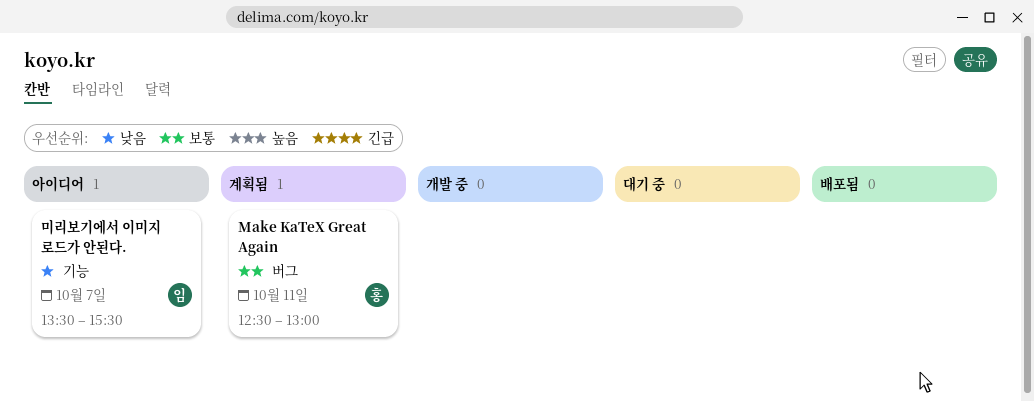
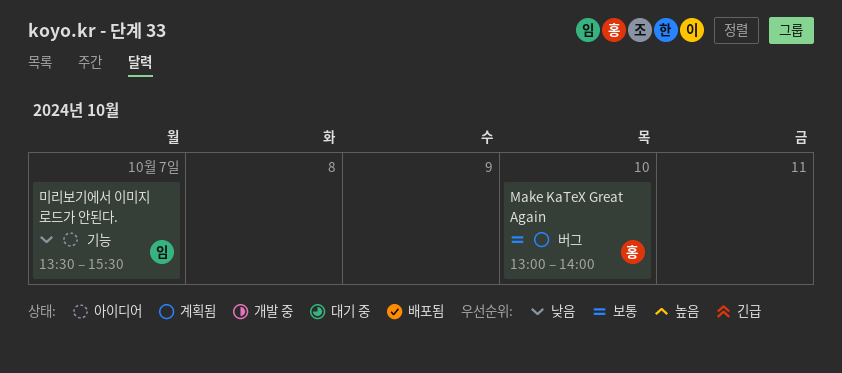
Make KaTeX Great Again, day: Oct 11 -> Oct 10
Make KaTeX Great Again, begins: 12:30 -> 13:00
Make KaTeX Great Again, ends: 13:00 -> 14:00

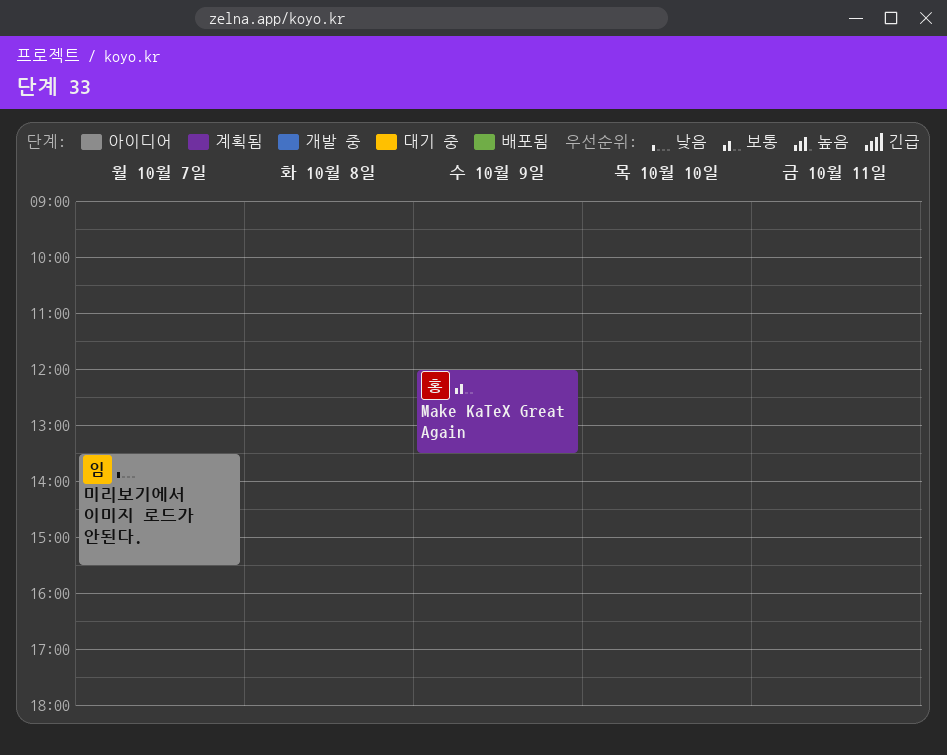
Make KaTeX Great Again, day: Oct 10 -> Oct 9
Make KaTeX Great Again, begins: 13:00 -> 12:00
Make KaTeX Great Again, ends: 14:00 -> 13:30

